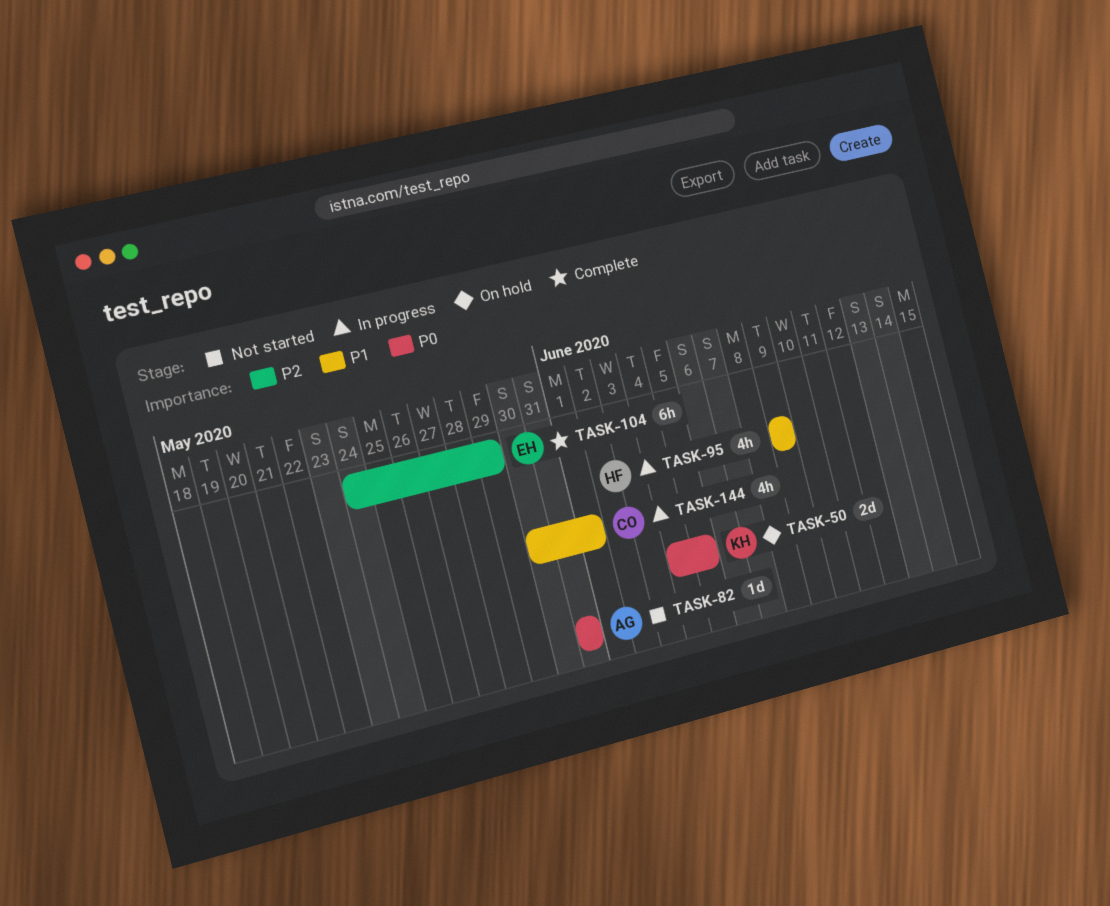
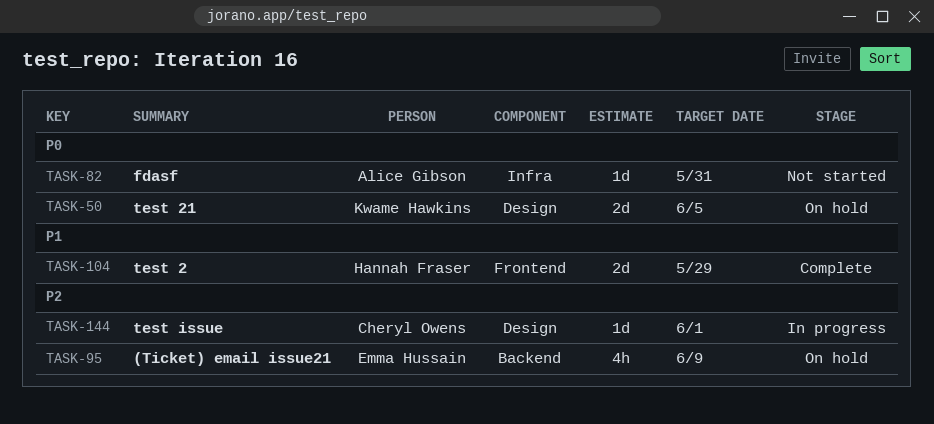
TASK-95, status: In progress -> On hold
TASK-95, owner: Hannah Fraser -> Emma Hussain
TASK-95, priority: P1 -> P2
TASK-104, owner: Emma Hussain -> Hannah Fraser
TASK-104, priority: P2 -> P1
TASK-104, estimate: 6h -> 2d
TASK-144, priority: P1 -> P2
TASK-144, estimate: 4h -> 1d

